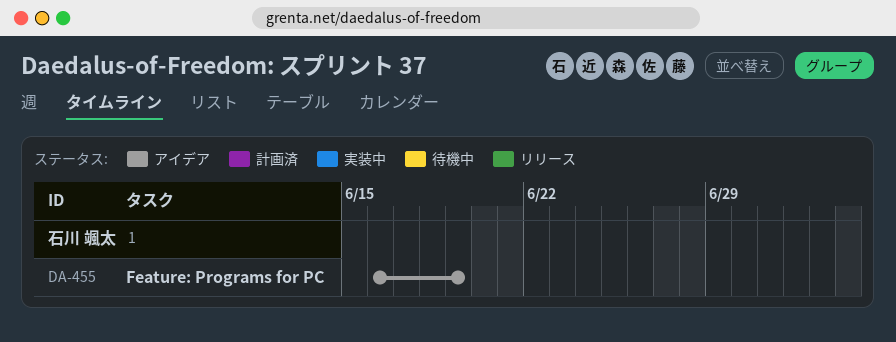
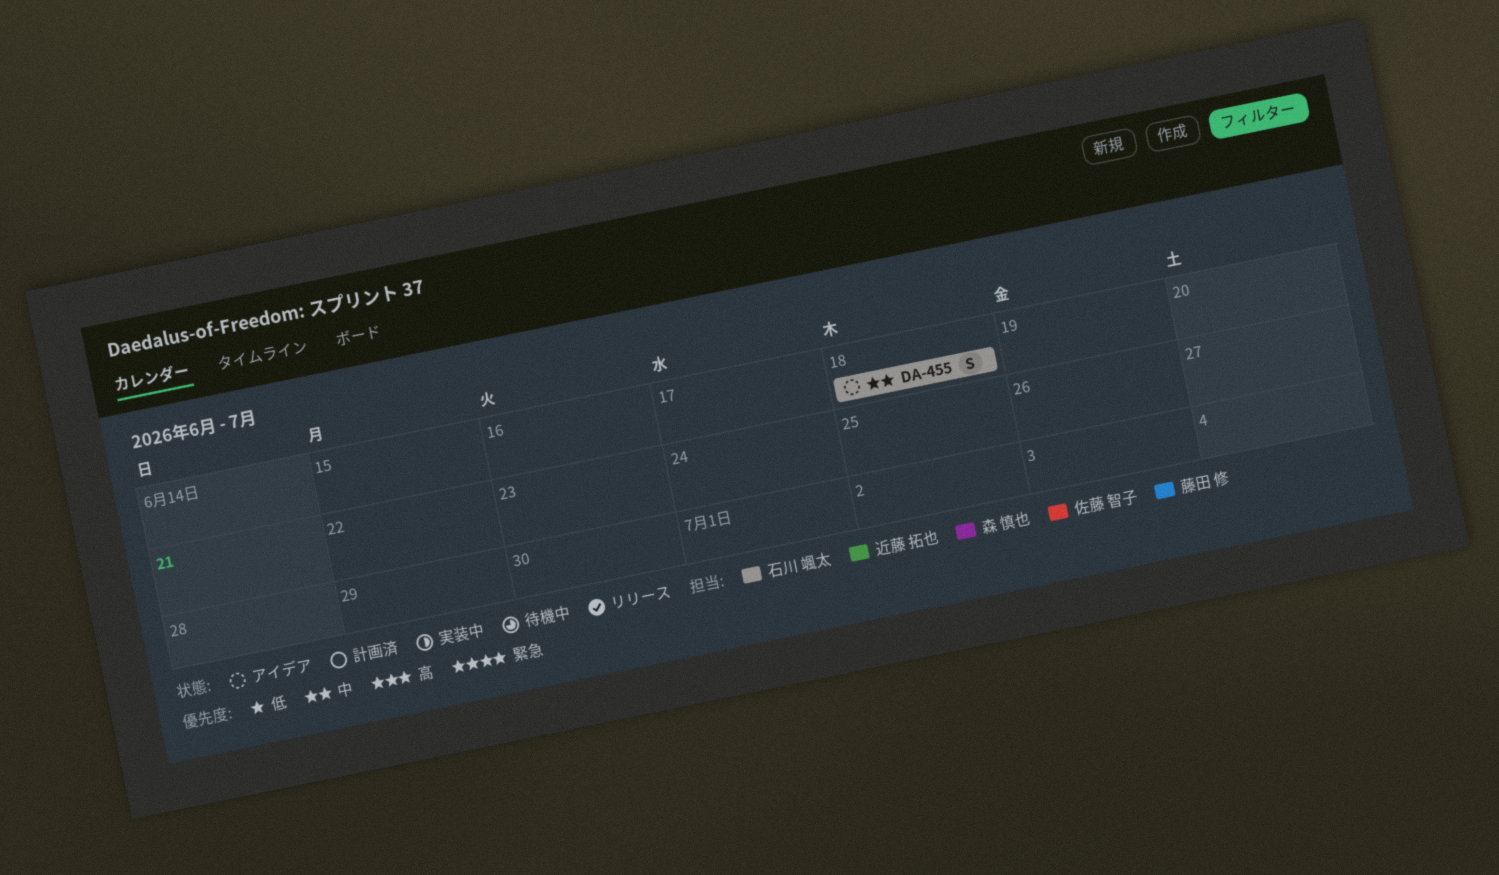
DA-455, start: Jun 16 -> Jun 18
DA-455, due: Jun 19 -> Jun 18

